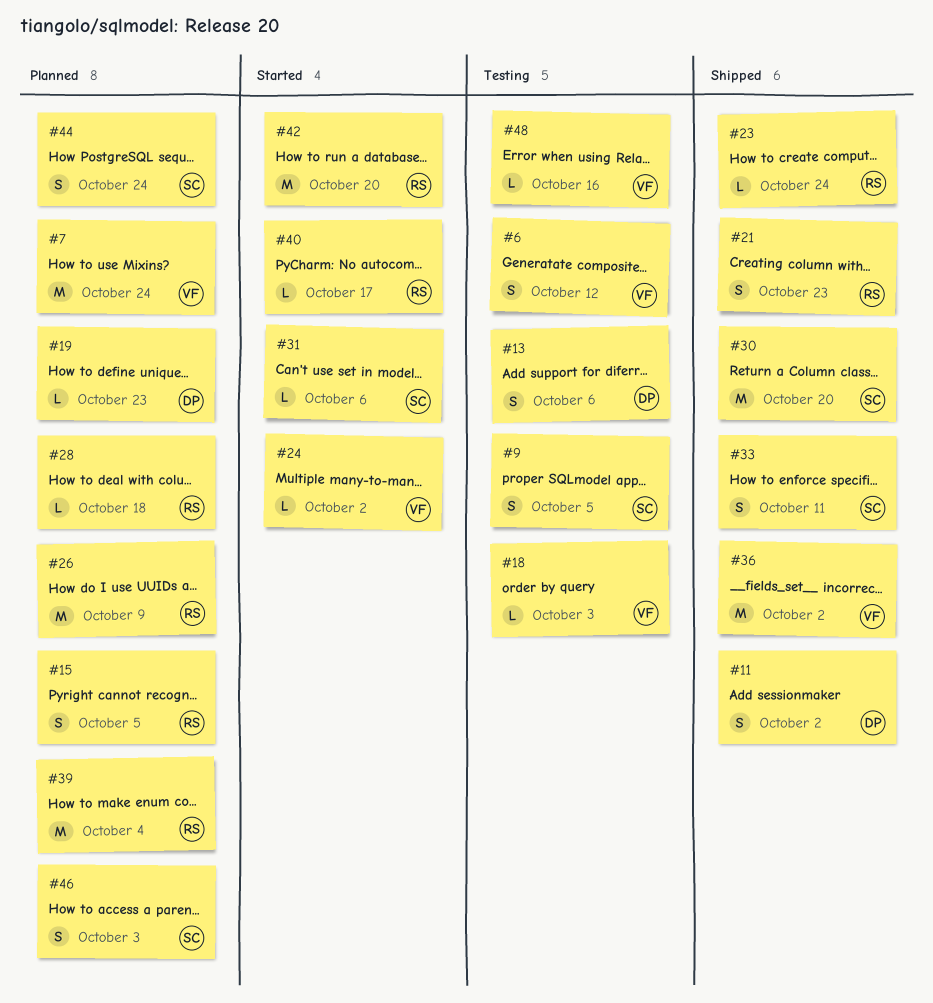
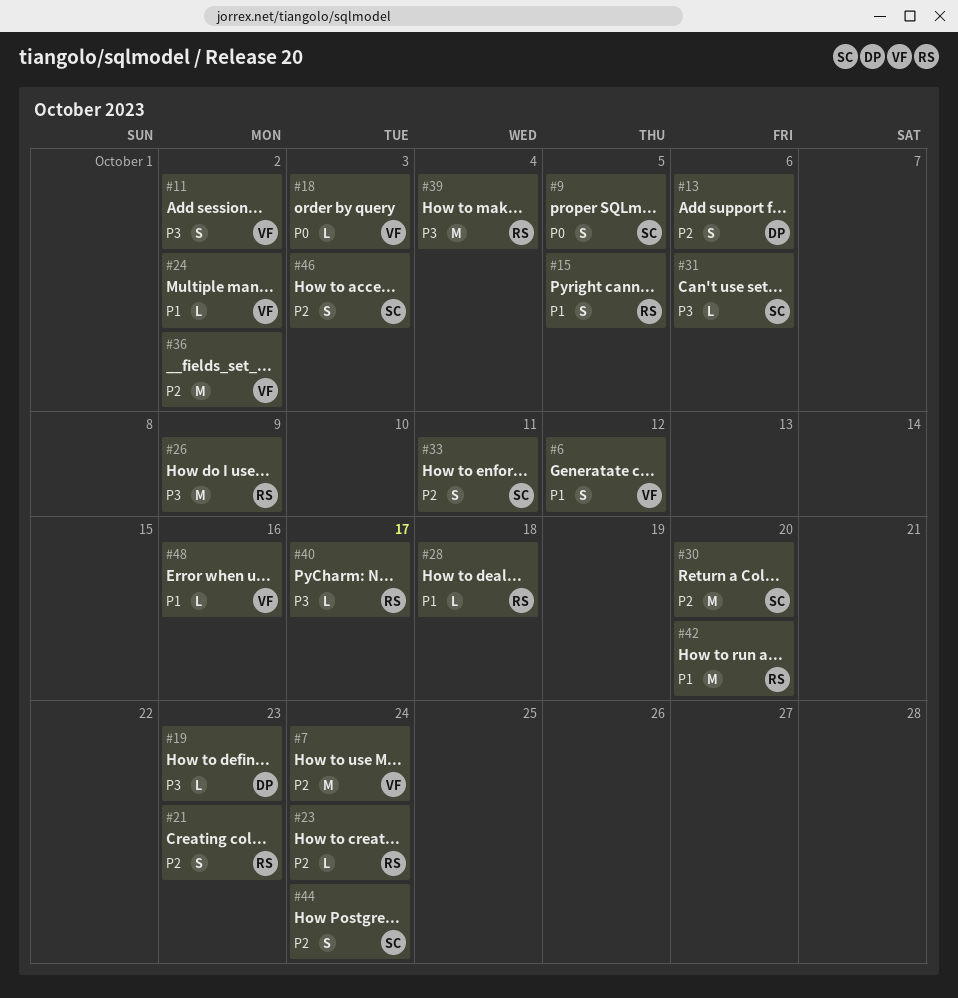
#11, owner: DP -> VF

